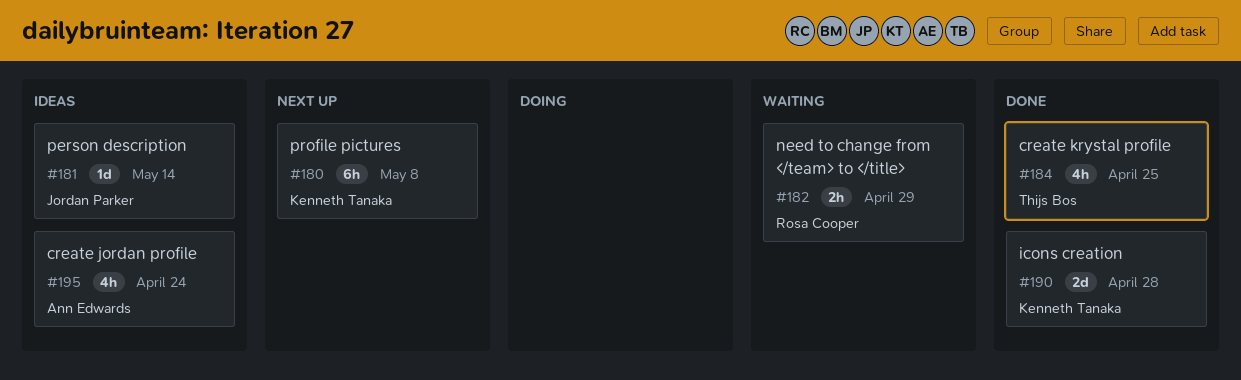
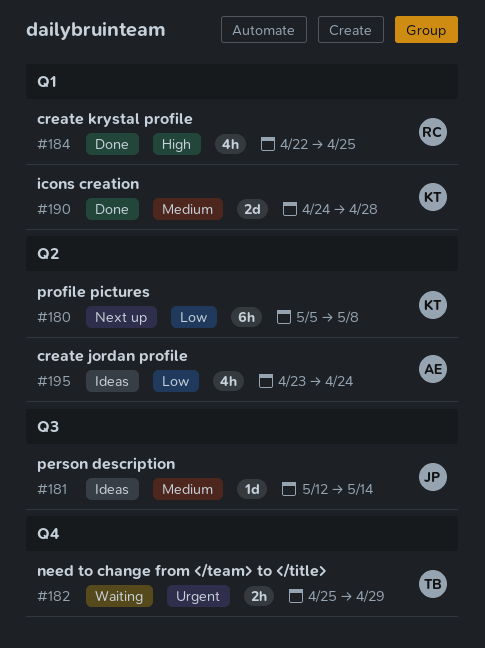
#182, owner: Rosa Cooper -> Thijs Bos
#184, owner: Thijs Bos -> Rosa Cooper

